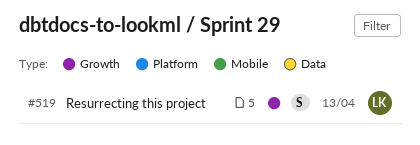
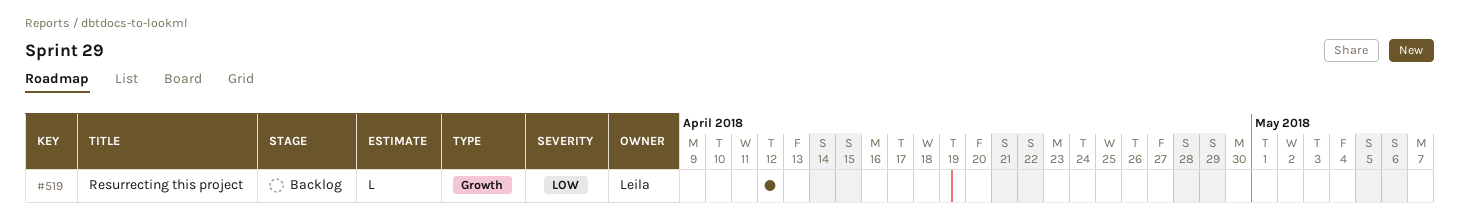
#519, estimate: S -> L
#519, due: Apr 13 -> Apr 12

